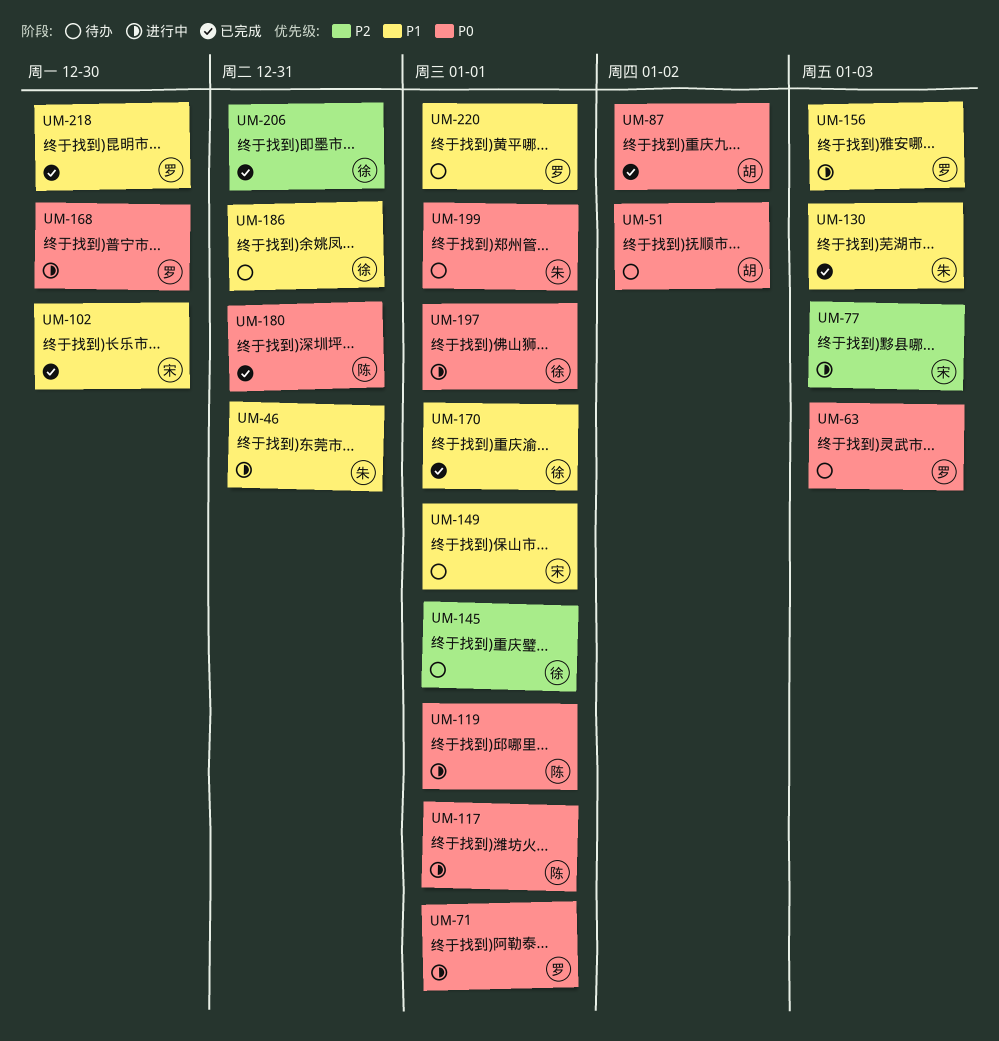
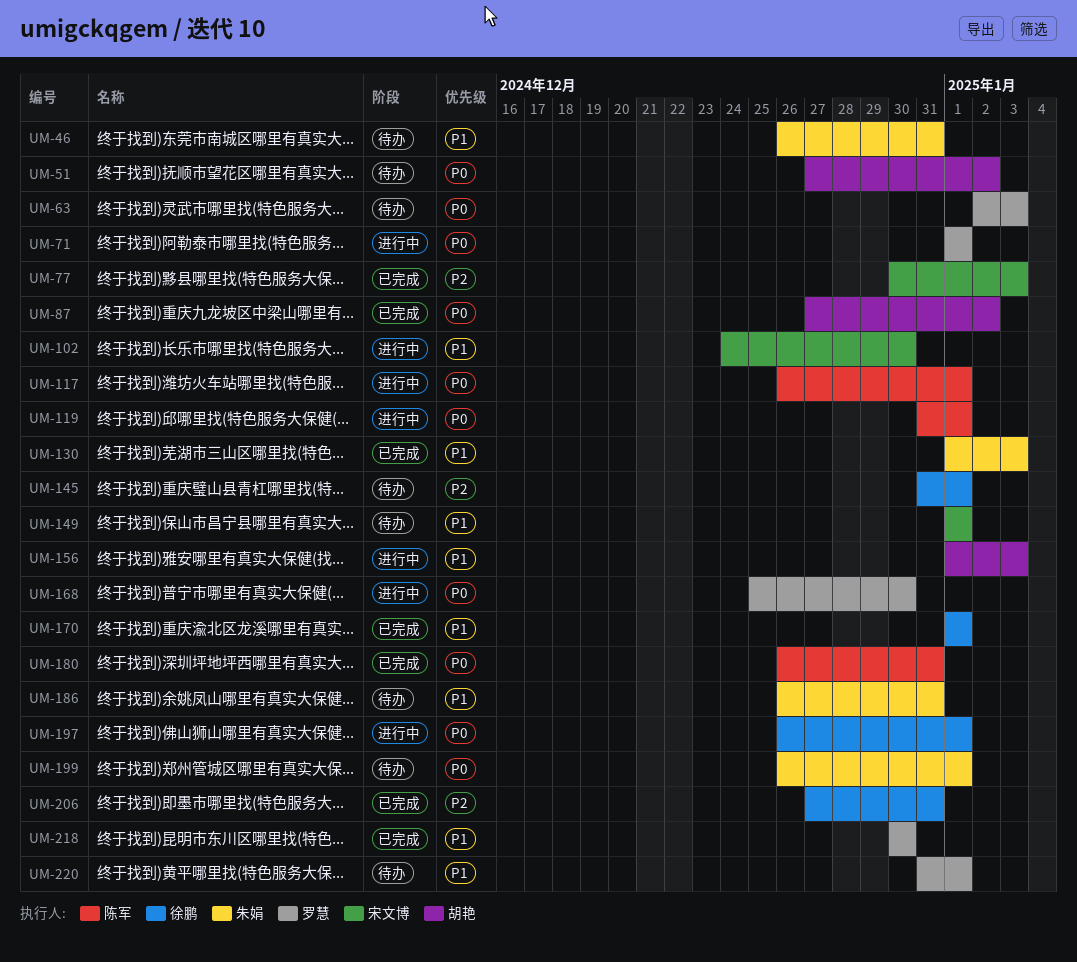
UM-46, status: 进行中 -> 待办
UM-77, status: 进行中 -> 已完成
UM-102, status: 已完成 -> 进行中
UM-156, owner: 罗慧 -> 胡艳
UM-186, owner: 徐鹏 -> 朱娟

